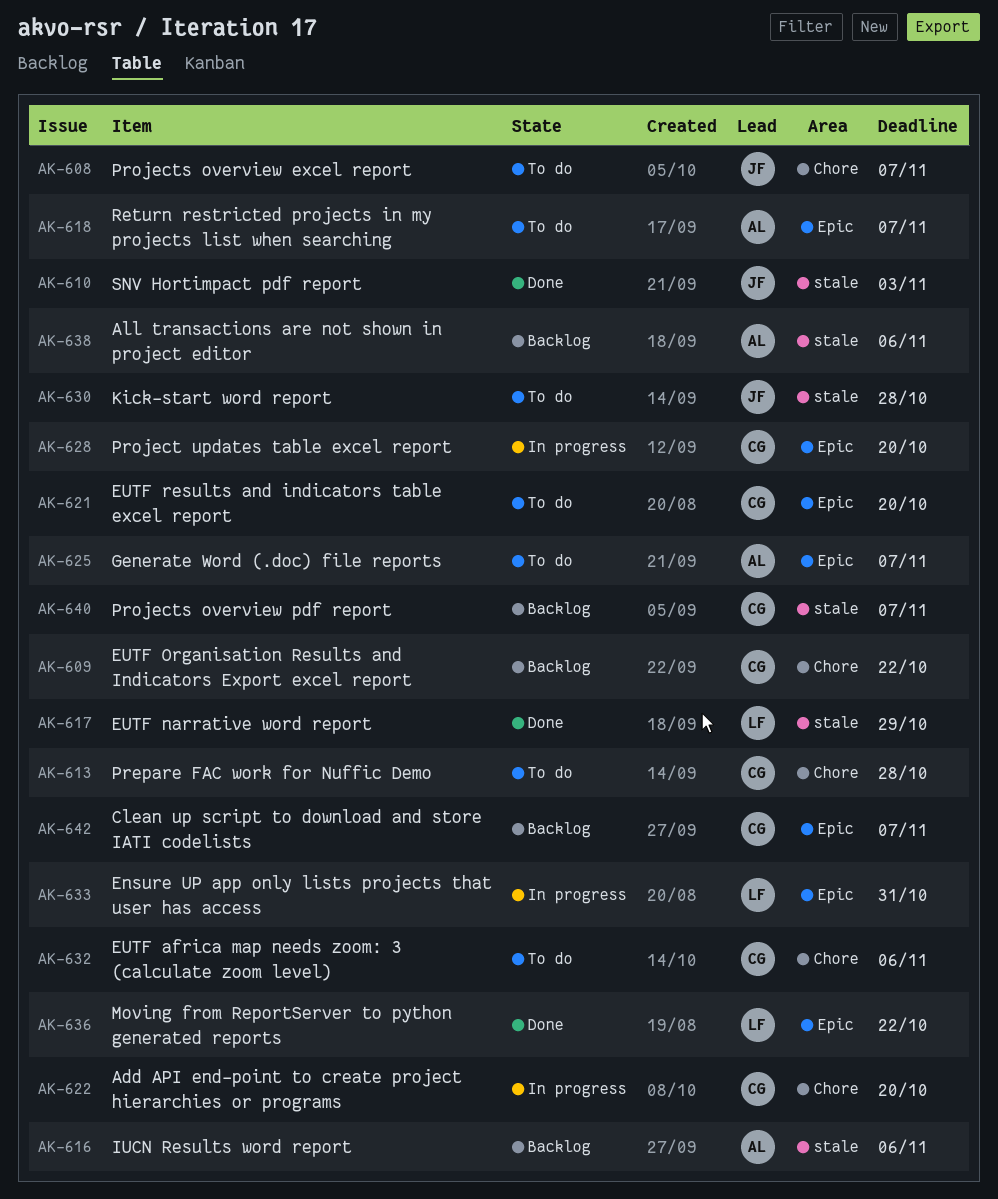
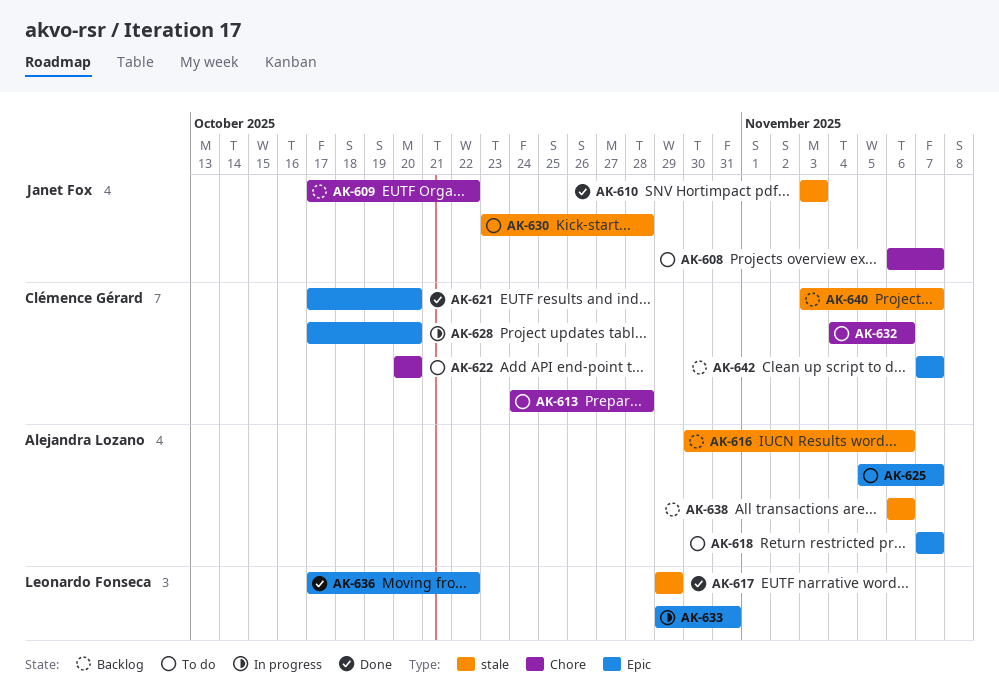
AK-609, owner: Clémence Gérard -> Janet Fox
AK-621, status: To do -> Done
AK-622, status: In progress -> To do

